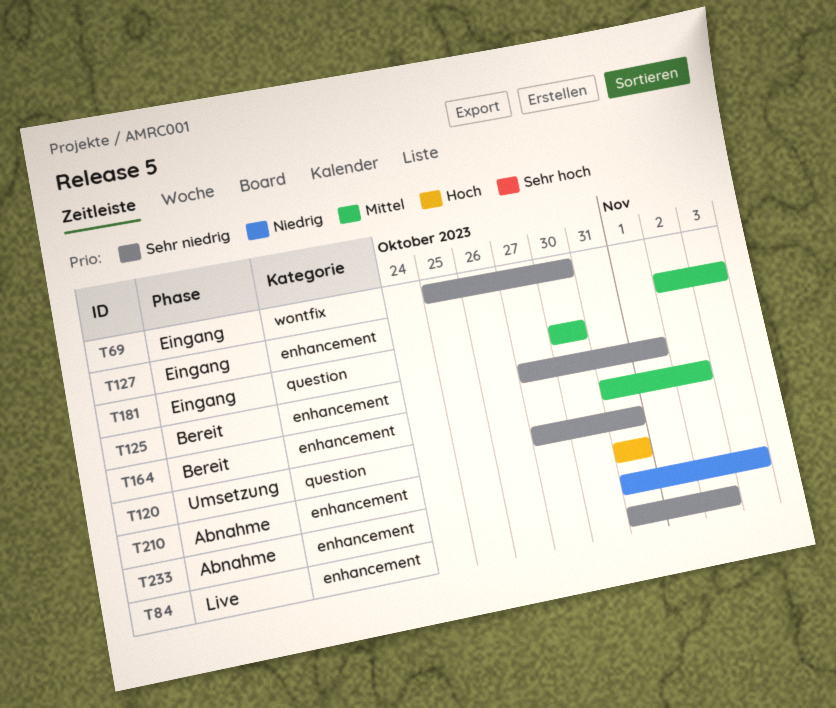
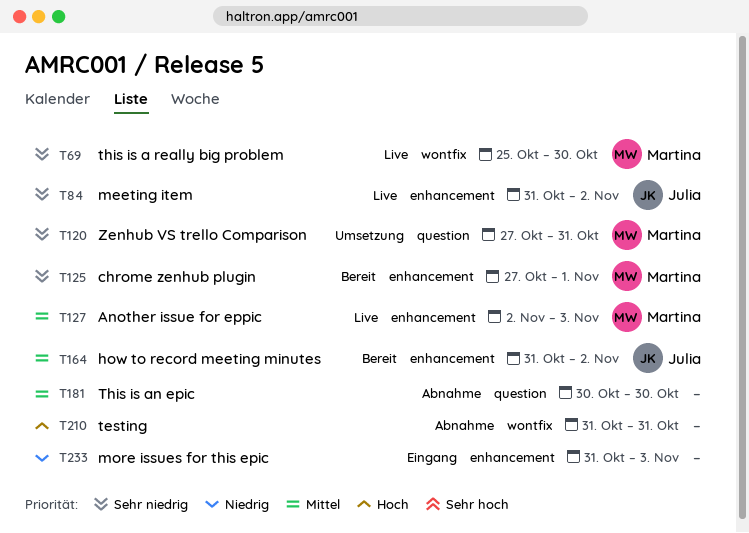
T69, status: Eingang -> Live
T127, status: Eingang -> Live
T181, status: Eingang -> Abnahme
T210, label: enhancement -> wontfix
T233, status: Abnahme -> Eingang

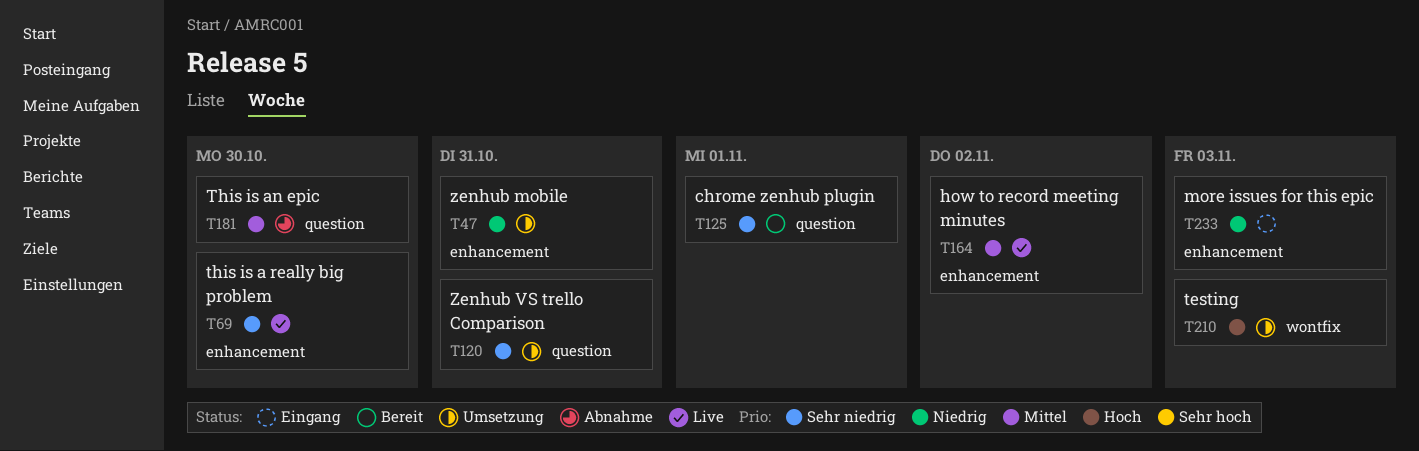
T47: none -> present
T69, label: wontfix -> enhancement
T84: present -> none
T125, label: enhancement -> question
T127: present -> none
T164, status: Bereit -> Live
T210, status: Abnahme -> Umsetzung
T210, due: Oct 31 -> Nov 3

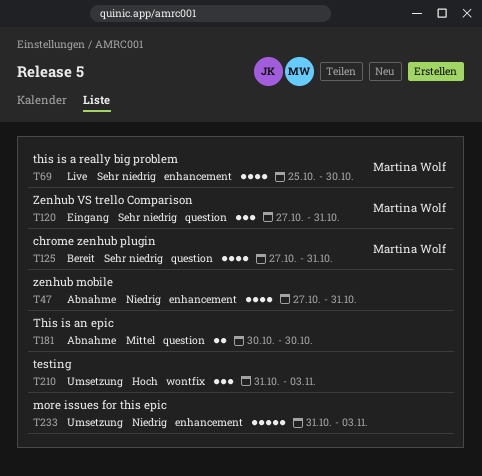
T47, status: Umsetzung -> Abnahme
T120, status: Umsetzung -> Eingang
T125, due: Nov 1 -> Oct 31
T164: present -> none
T233, status: Eingang -> Umsetzung

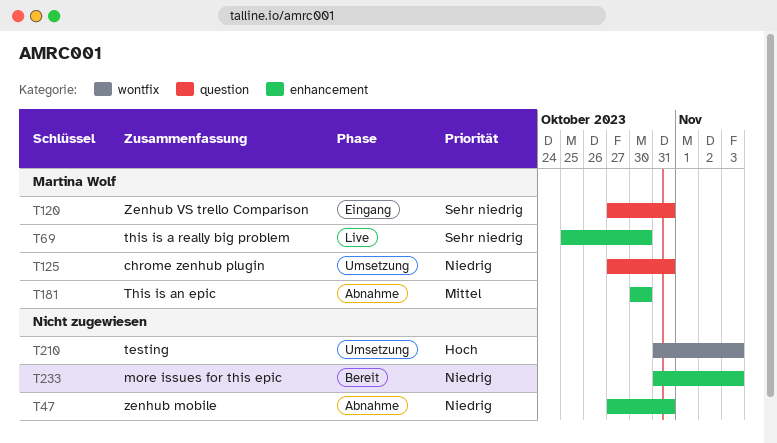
T125, status: Bereit -> Umsetzung
T125, priority: Sehr niedrig -> Niedrig
T181, owner: none -> Martina Wolf
T181, label: question -> enhancement
T233, status: Umsetzung -> Bereit

